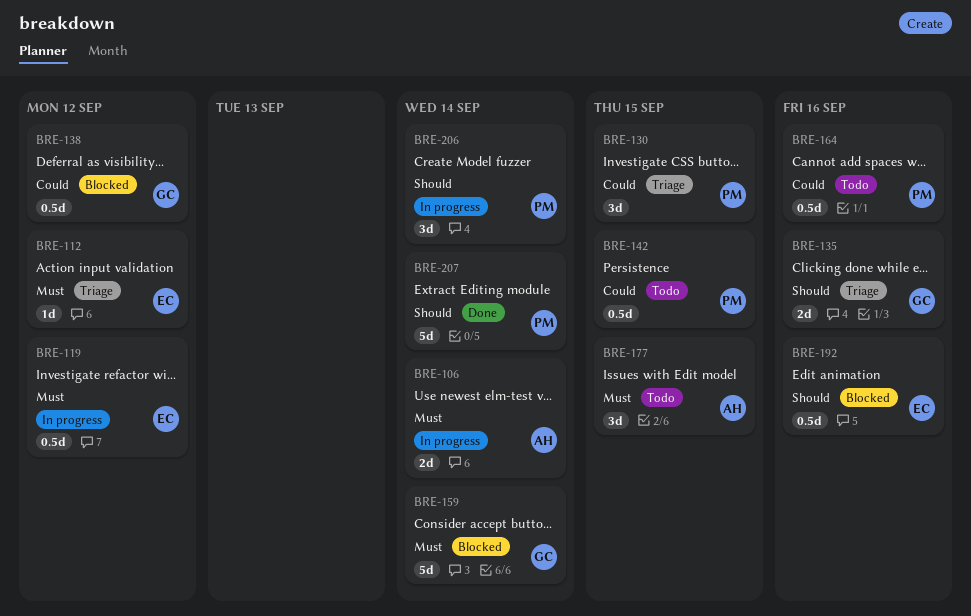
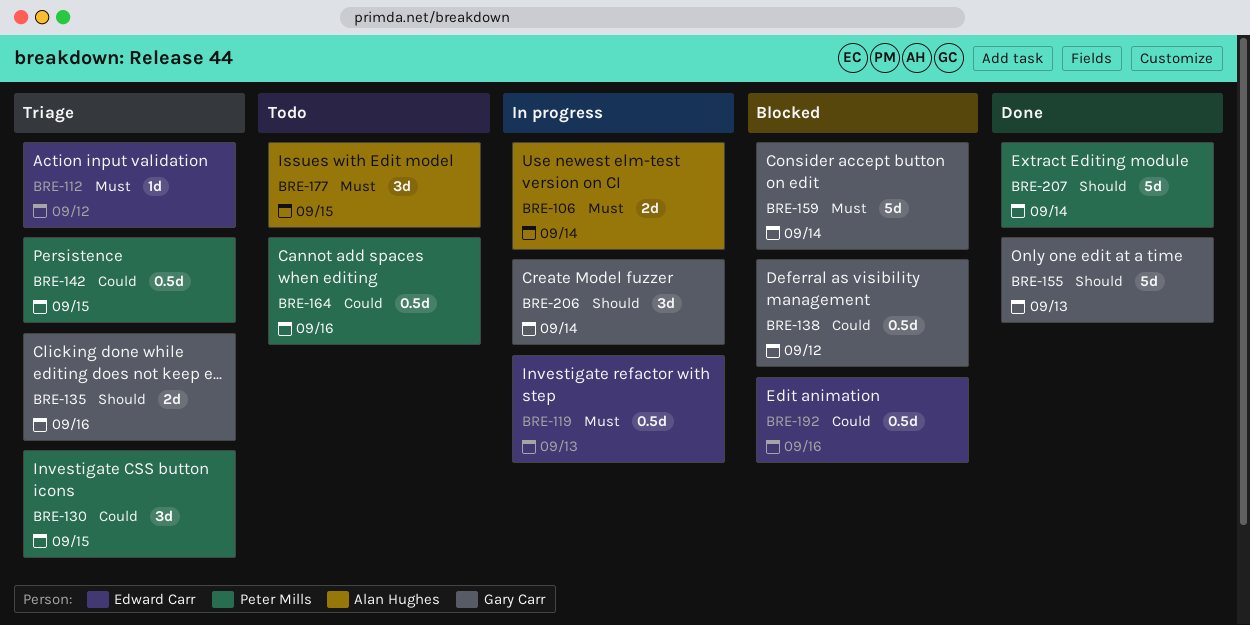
BRE-119, due: Sep 12 -> Sep 13
BRE-142, status: Todo -> Triage
BRE-155: none -> present
BRE-192, priority: Should -> Could
BRE-206, owner: Peter Mills -> Gary Carr

